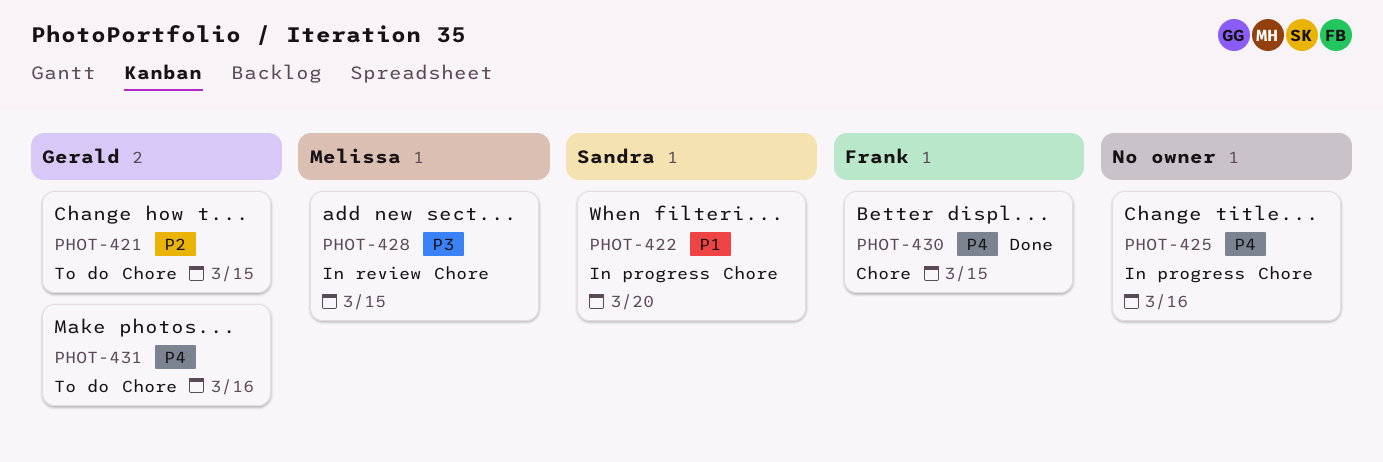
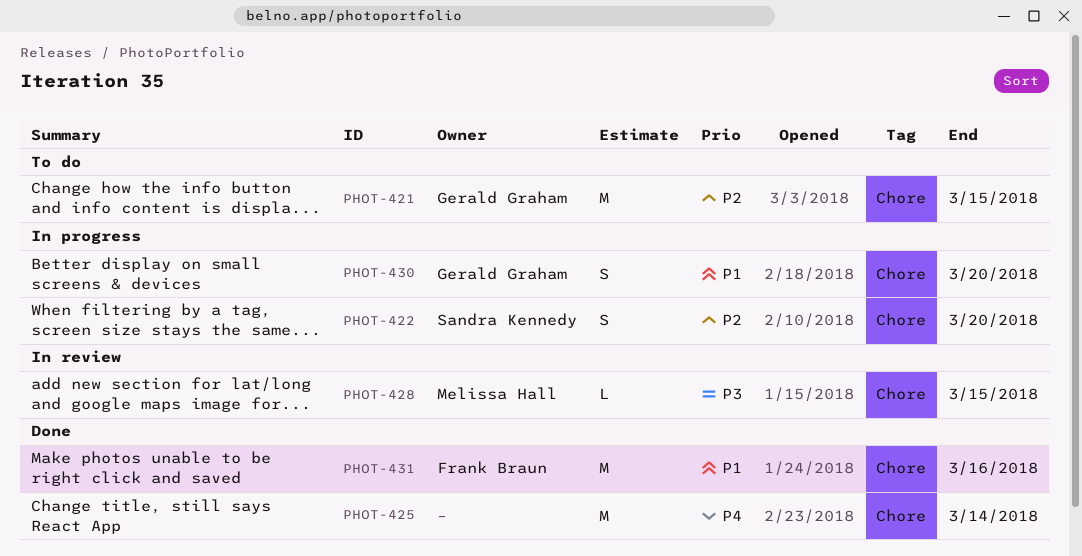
PHOT-422, priority: P1 -> P2
PHOT-425, status: In progress -> Done
PHOT-425, due: Mar 16 -> Mar 14
PHOT-430, status: Done -> In progress
PHOT-430, owner: Frank Braun -> Gerald Graham
PHOT-430, priority: P4 -> P1
PHOT-430, due: Mar 15 -> Mar 20
PHOT-431, status: To do -> Done
PHOT-431, owner: Gerald Graham -> Frank Braun
PHOT-431, priority: P4 -> P1

